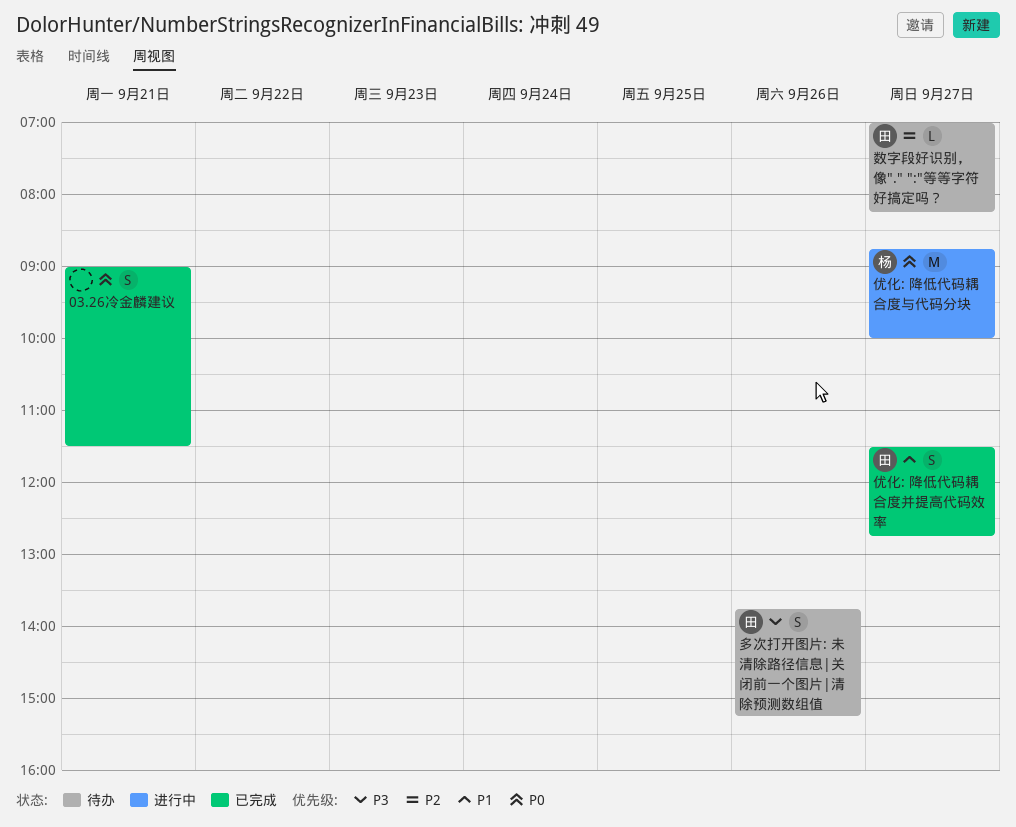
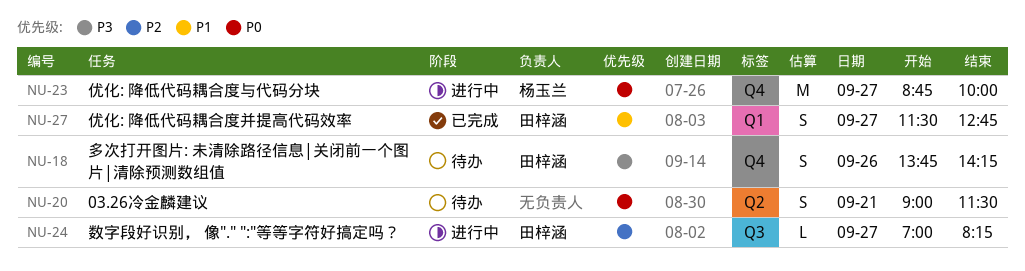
03.26冷金麟建议, status: 已完成 -> 待办
多次打开图片: 未清除路径信息|关闭前一个图片|清除预测数组值, ends: 15:15 -> 14:15
数字段好识别， 像"." ":"等等字符好搞定吗？, status: 待办 -> 进行中

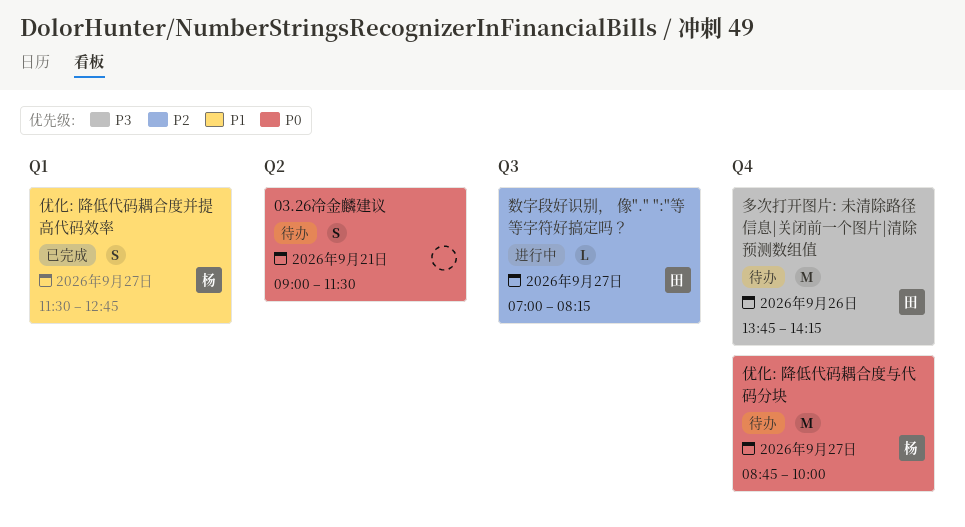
优化: 降低代码耦合度与代码分块, status: 进行中 -> 待办
优化: 降低代码耦合度并提高代码效率, owner: 田梓涵 -> 杨玉兰
多次打开图片: 未清除路径信息|关闭前一个图片|清除预测数组值, estimate: S -> M

